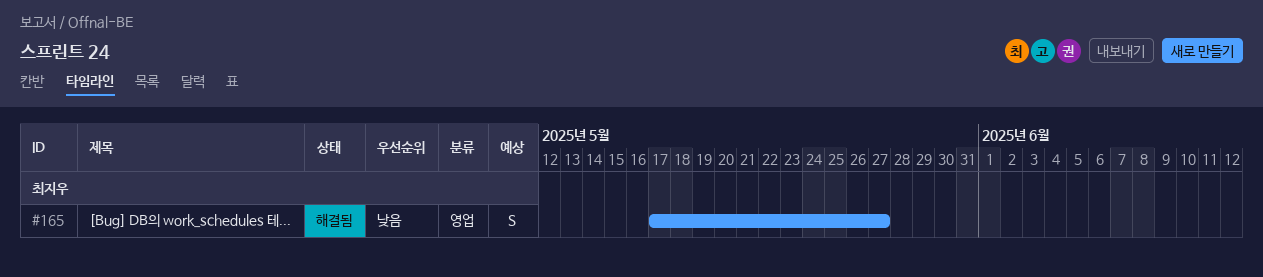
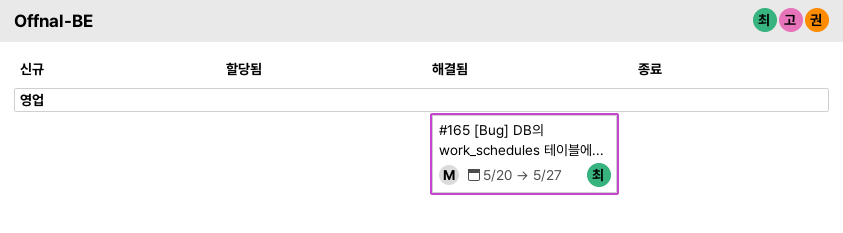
#165, estimate: S -> M
#165, start: May 17 -> May 20

